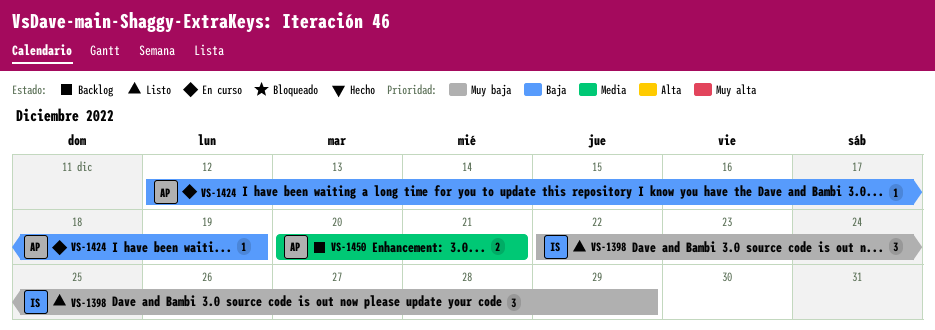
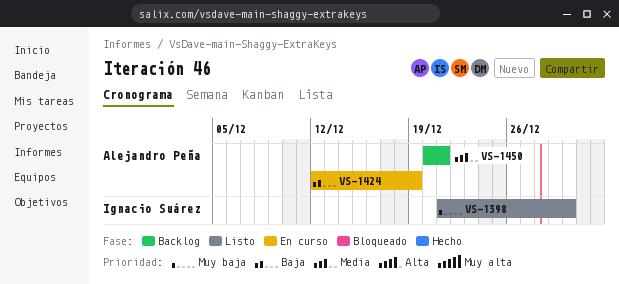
VS-1398, start: Dec 22 -> Dec 21
VS-1398, due: Dec 29 -> Dec 30

